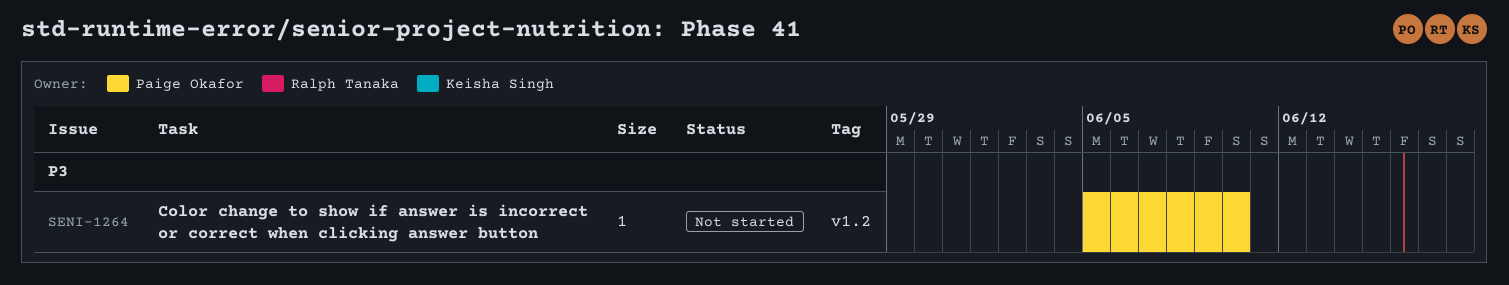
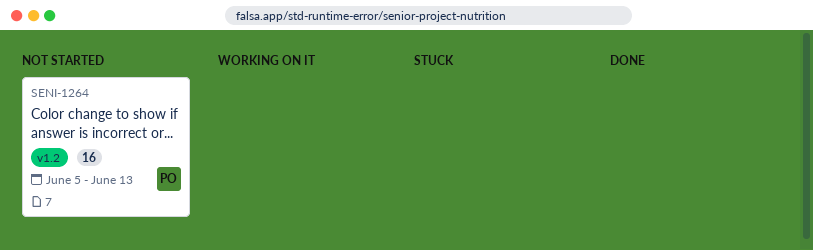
SENI-1264, estimate: 1 -> 16
SENI-1264, due: Jun 10 -> Jun 13

